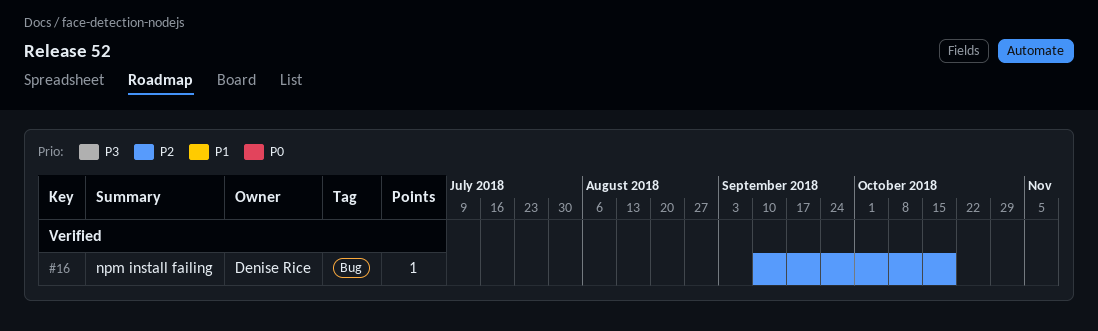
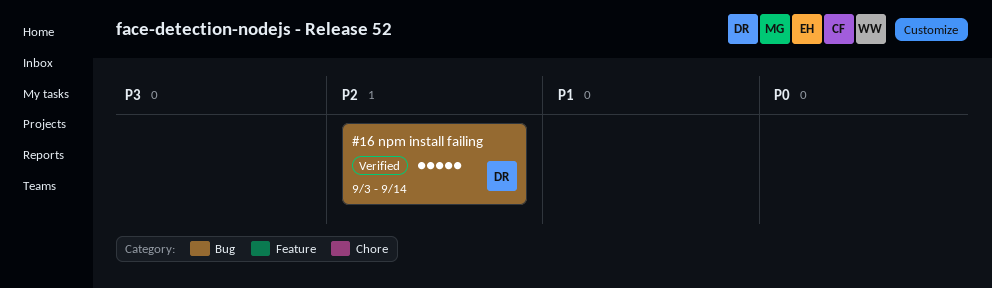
#16, estimate: 1 -> 5
#16, start: Sep 10 -> Sep 3
#16, due: Oct 19 -> Sep 14

